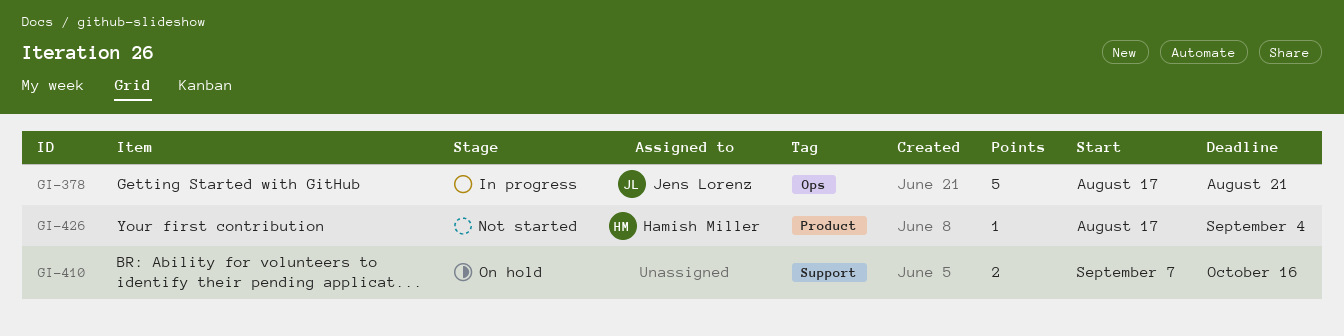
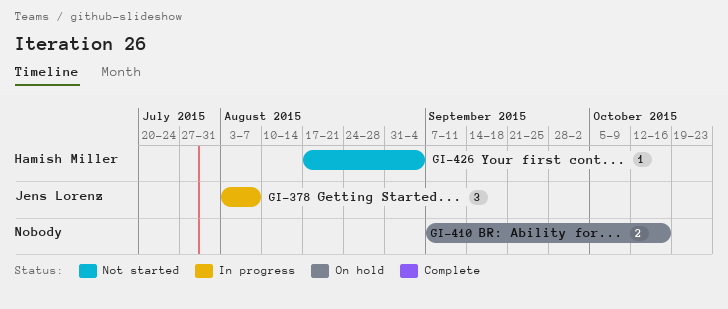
GI-378, estimate: 5 -> 3
GI-378, start: Aug 17 -> Aug 3
GI-378, due: Aug 21 -> Aug 7

